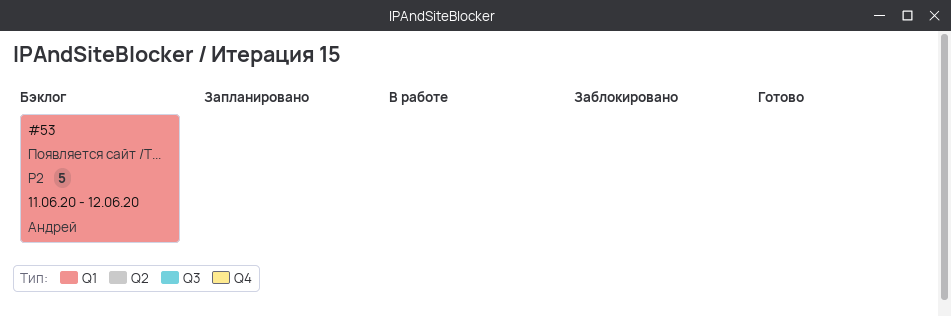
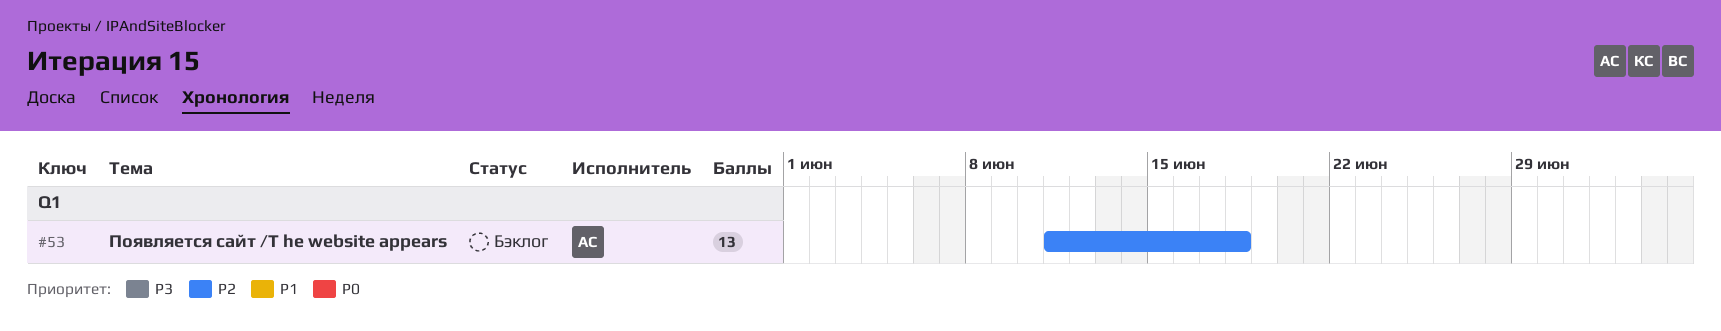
#53, estimate: 5 -> 13
#53, due: Jun 12 -> Jun 18

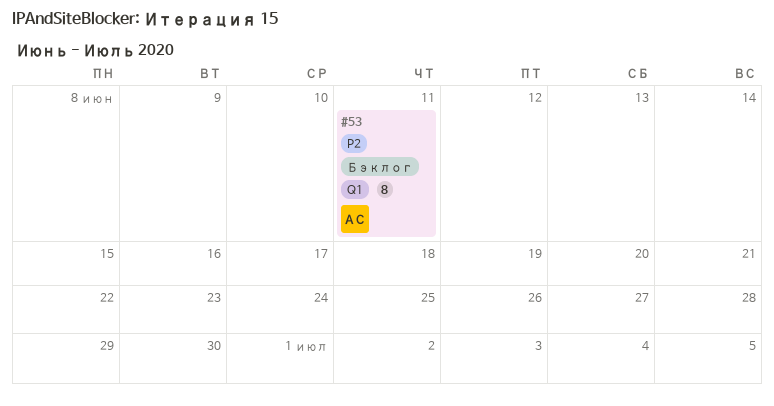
#53, estimate: 13 -> 8
#53, due: Jun 18 -> Jun 11

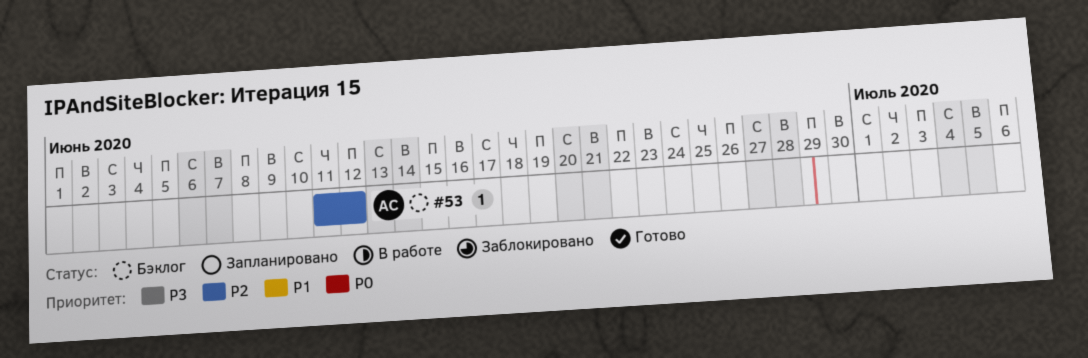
#53, estimate: 8 -> 1
#53, due: Jun 11 -> Jun 12

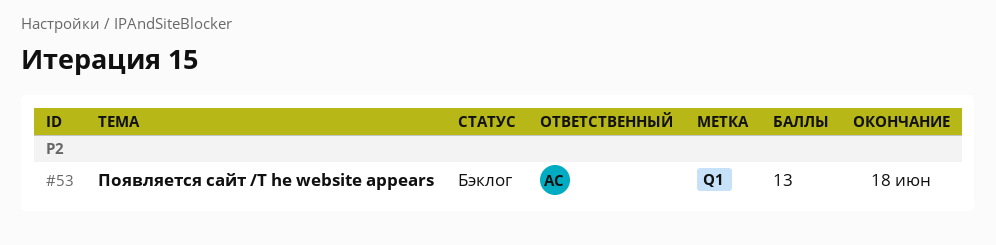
#53, estimate: 1 -> 13
#53, due: Jun 12 -> Jun 18

